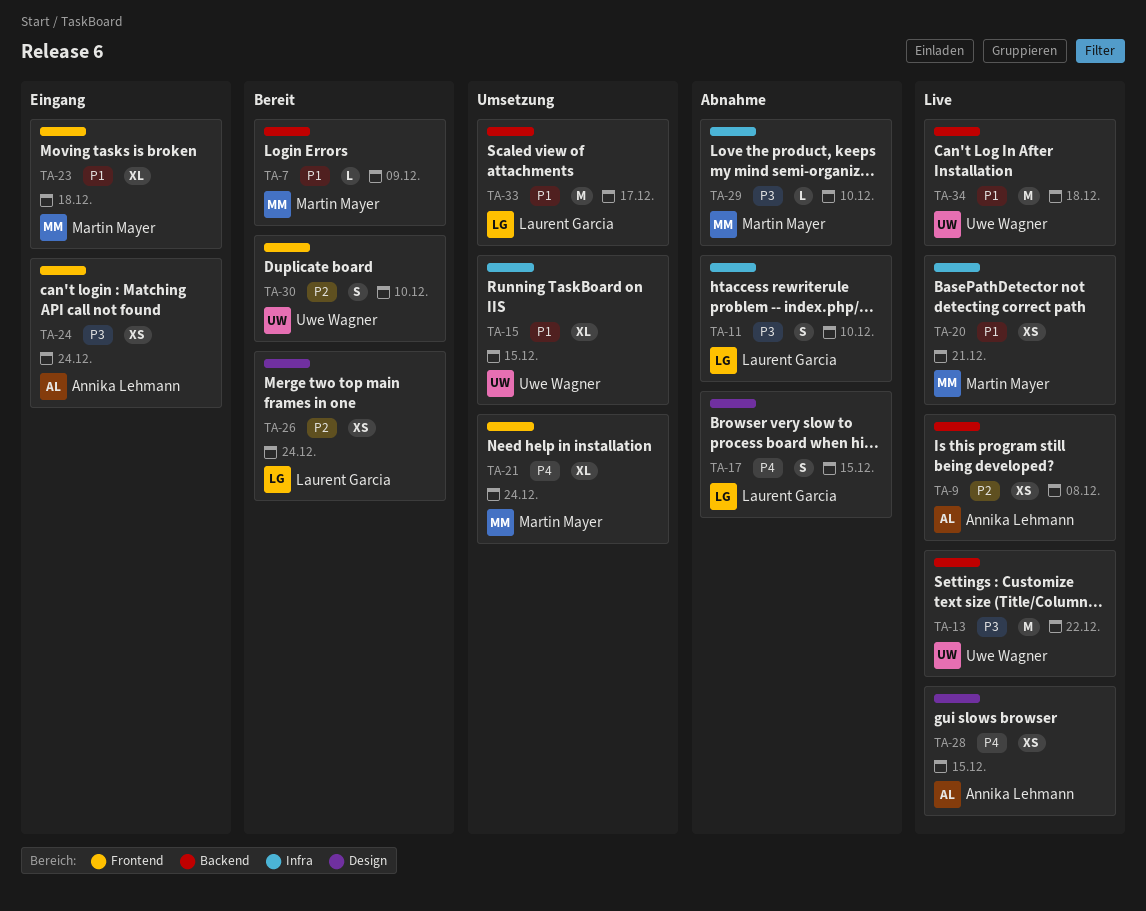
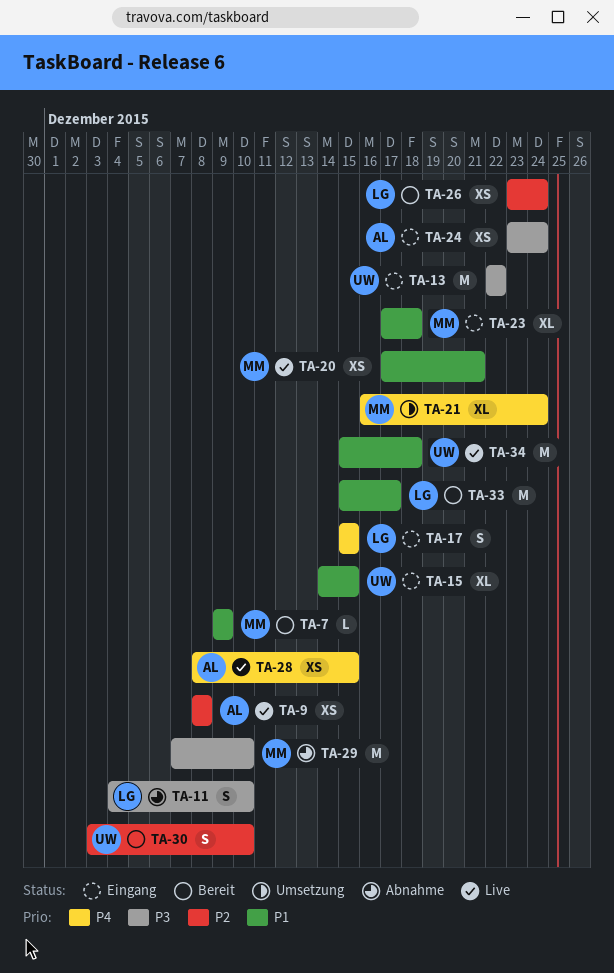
TA-13, status: Live -> Eingang
TA-15, status: Umsetzung -> Eingang
TA-17, status: Abnahme -> Eingang
TA-29, estimate: L -> M
TA-33, status: Umsetzung -> Bereit

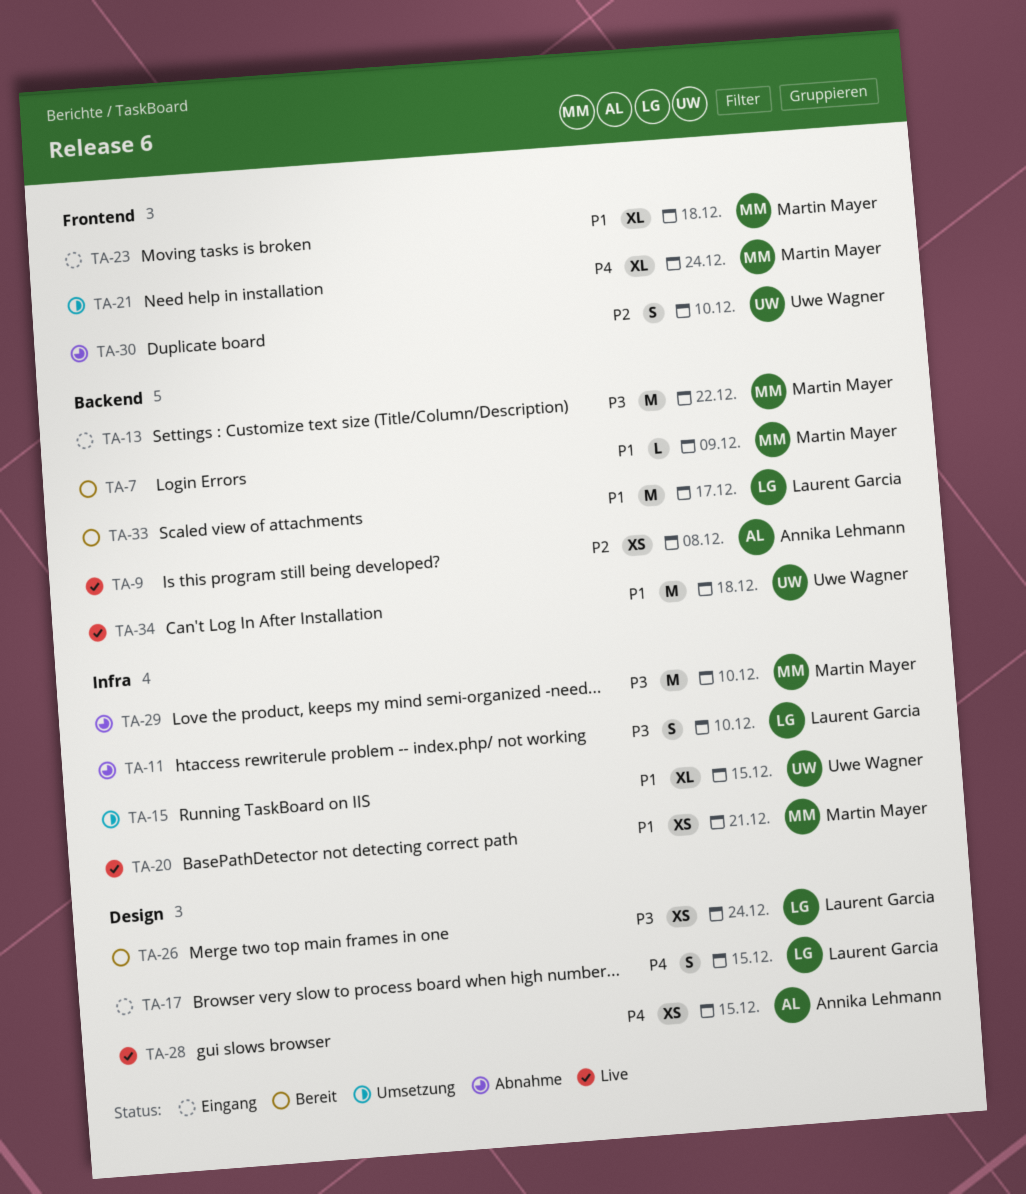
TA-13, owner: Uwe Wagner -> Martin Mayer
TA-15, status: Eingang -> Umsetzung
TA-24: present -> none
TA-26, priority: P2 -> P3
TA-30, status: Bereit -> Abnahme

